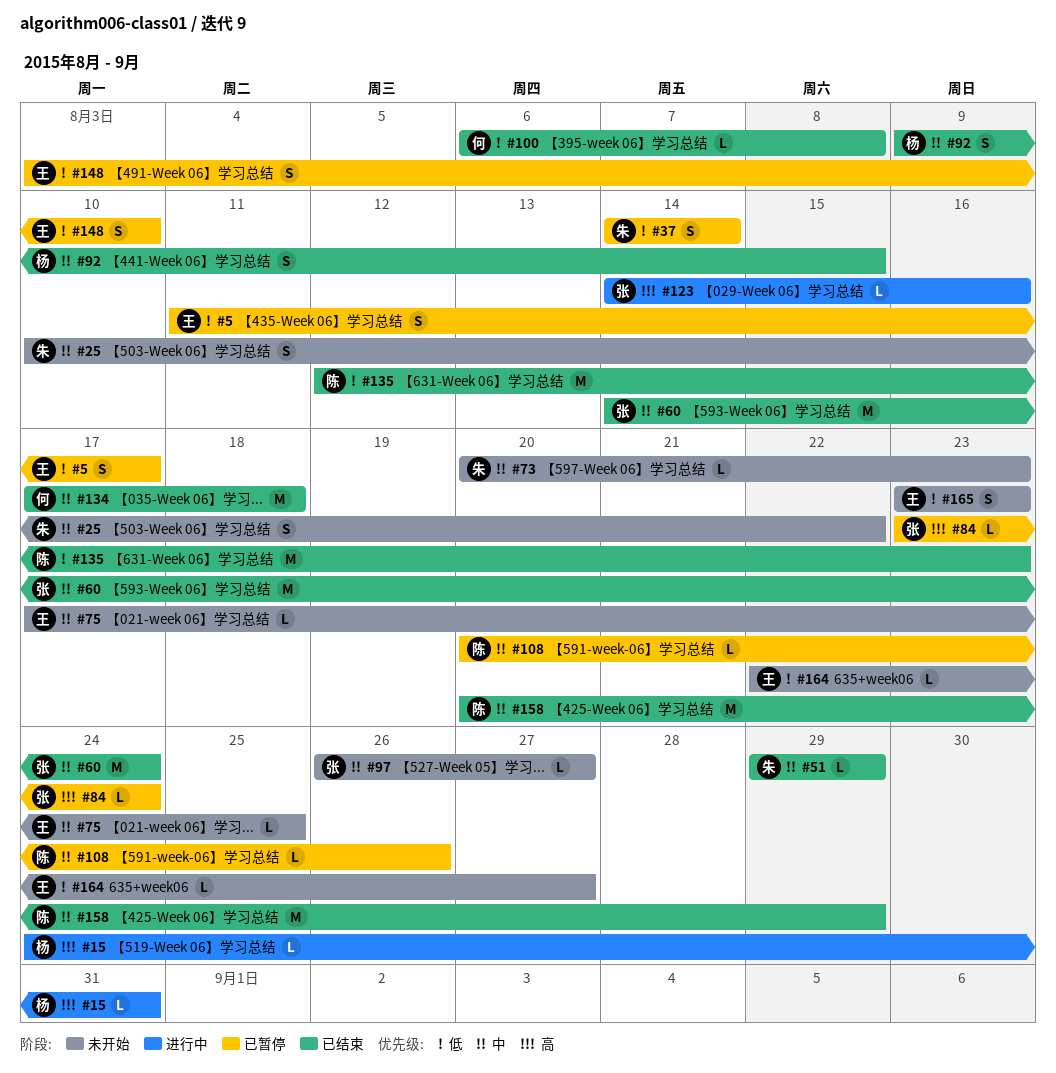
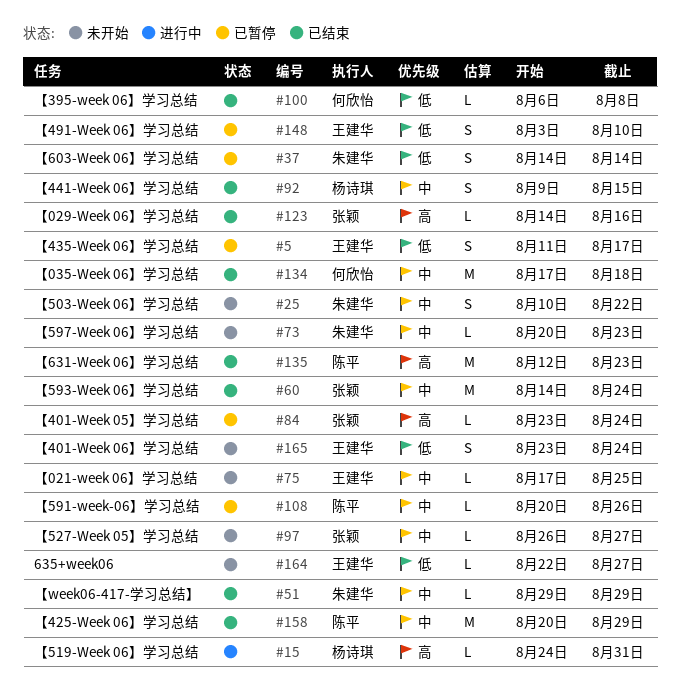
#123, status: 进行中 -> 已结束
#135, priority: 低 -> 高
#165, due: Aug 23 -> Aug 24

